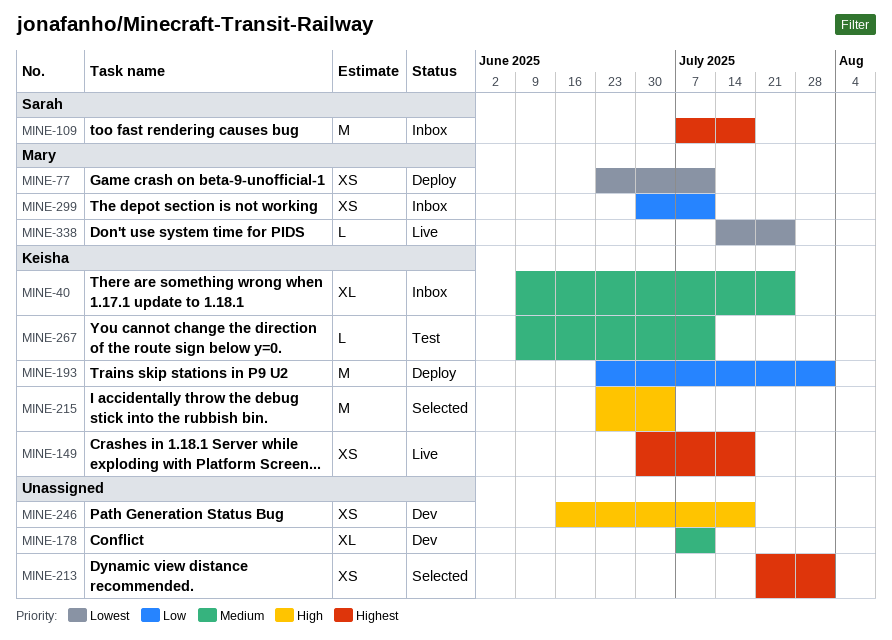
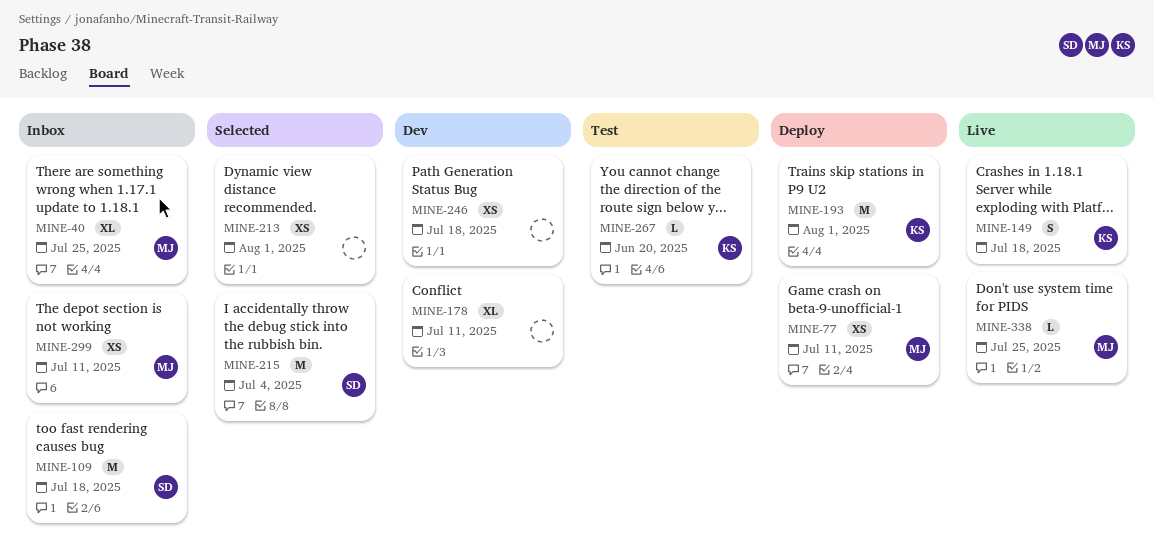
MINE-40, owner: Keisha -> Mary
MINE-149, estimate: XS -> S
MINE-215, owner: Keisha -> Sarah
MINE-267, due: Jul 11 -> Jun 20

